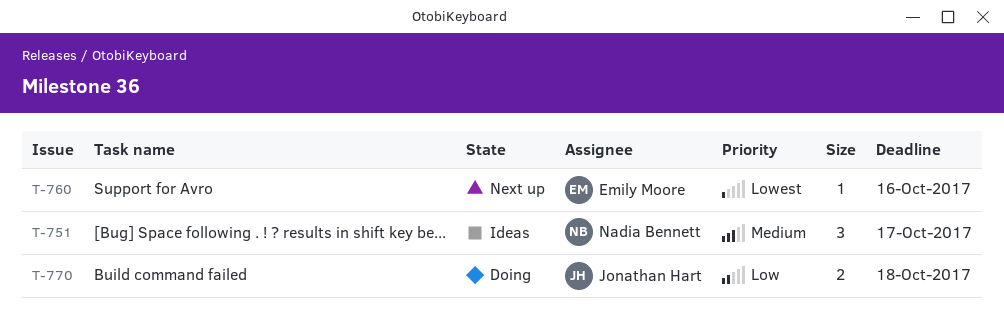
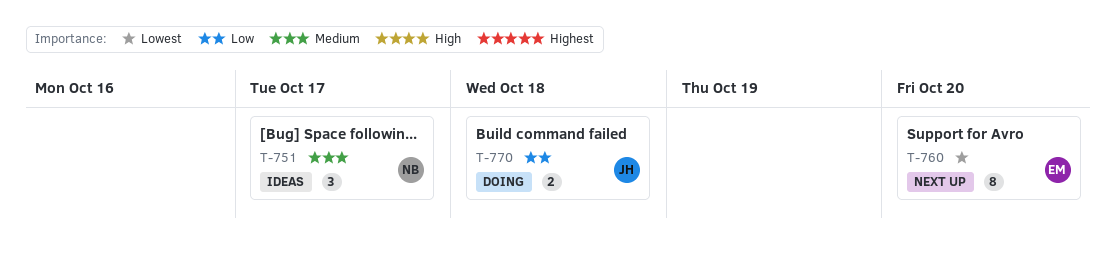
T-760, estimate: 1 -> 8
T-760, due: Oct 16 -> Oct 20

